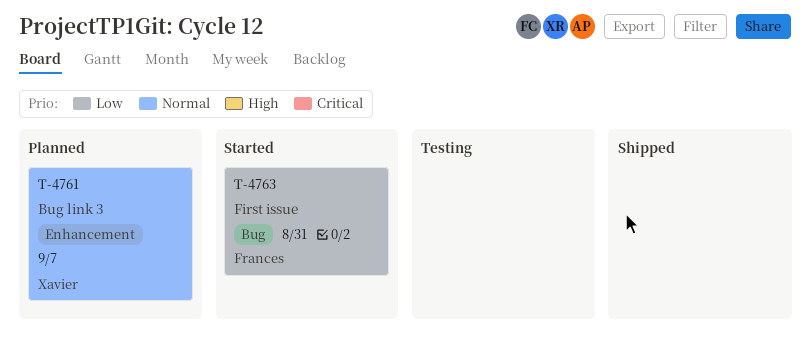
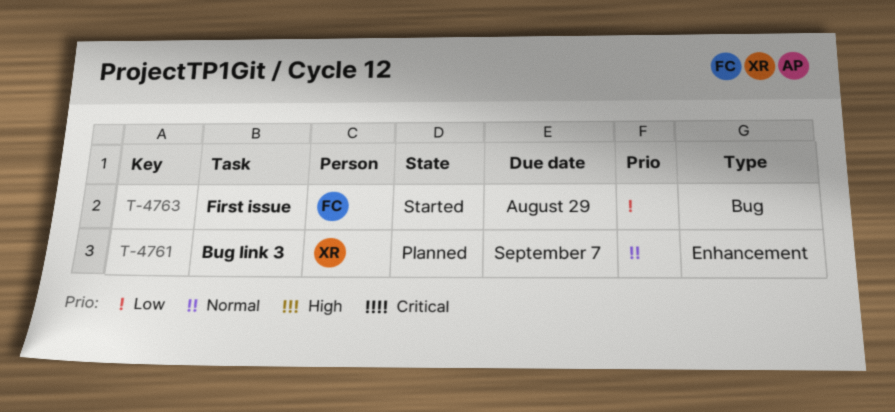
T-4763, due: Aug 31 -> Aug 29

